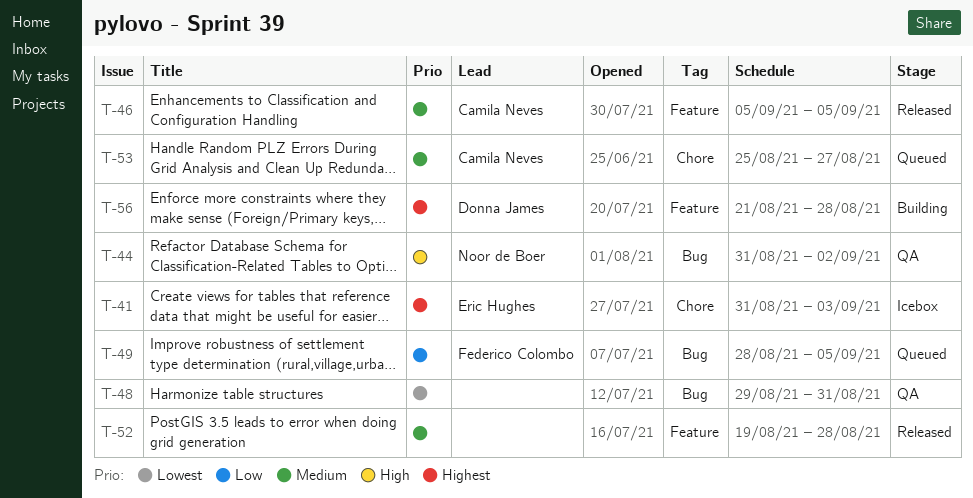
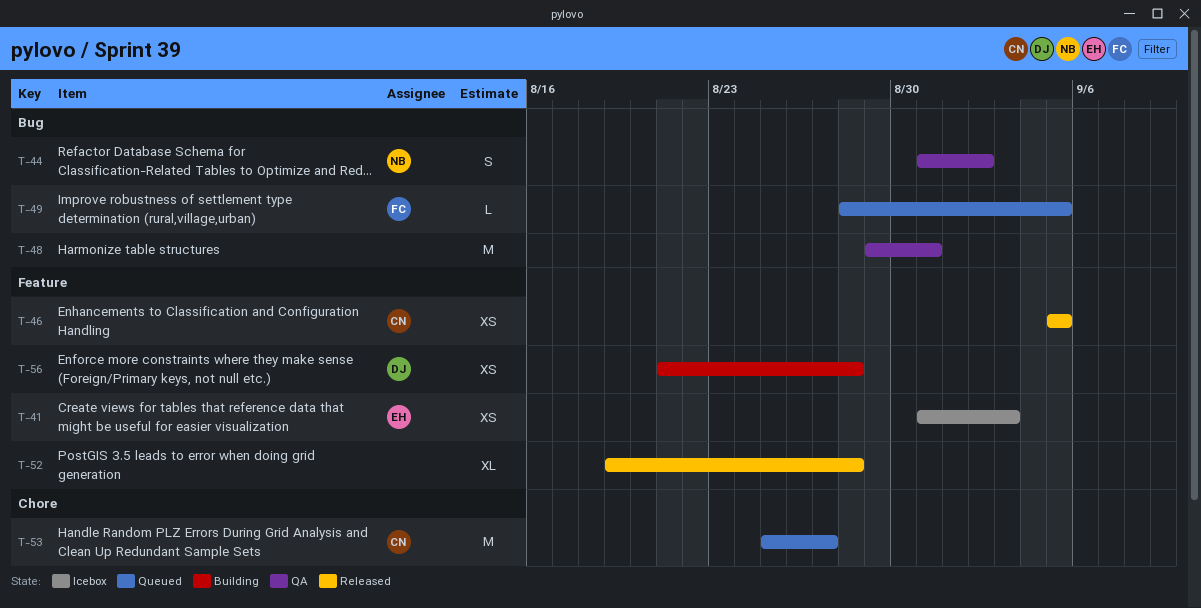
T-41, label: Chore -> Feature

